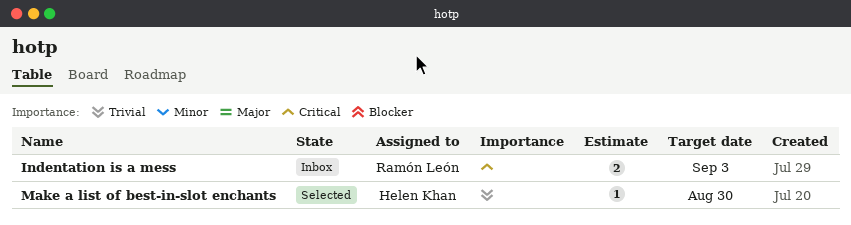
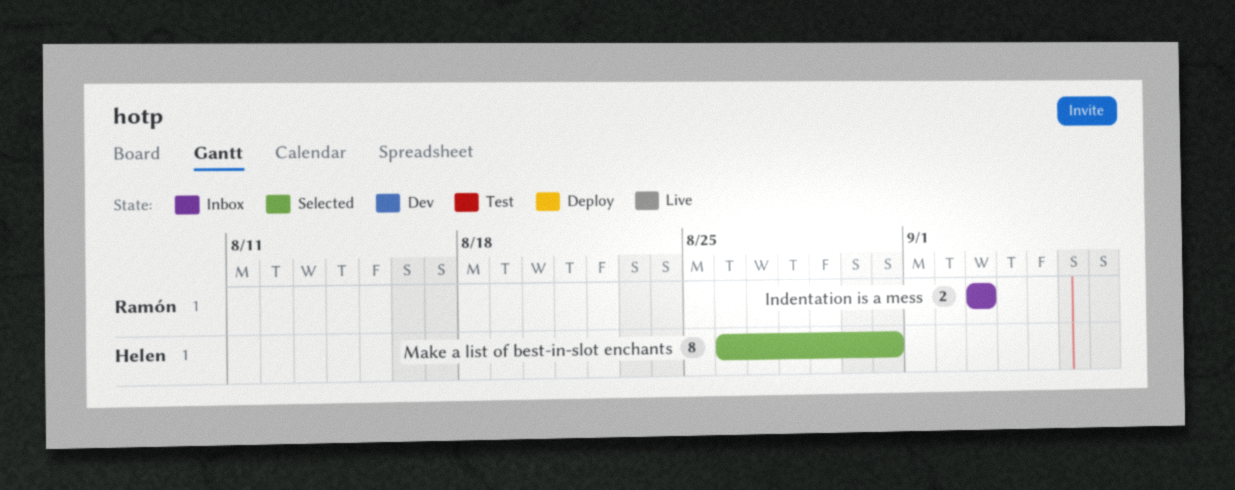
Make a list of best-in-slot enchants, estimate: 1 -> 8
Make a list of best-in-slot enchants, due: Aug 30 -> Aug 31

